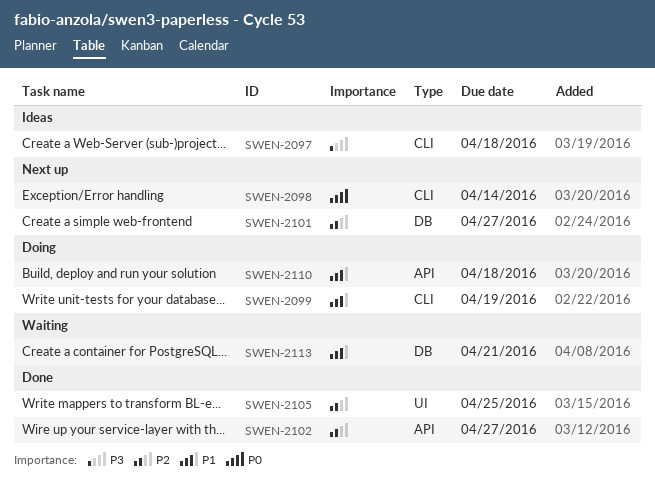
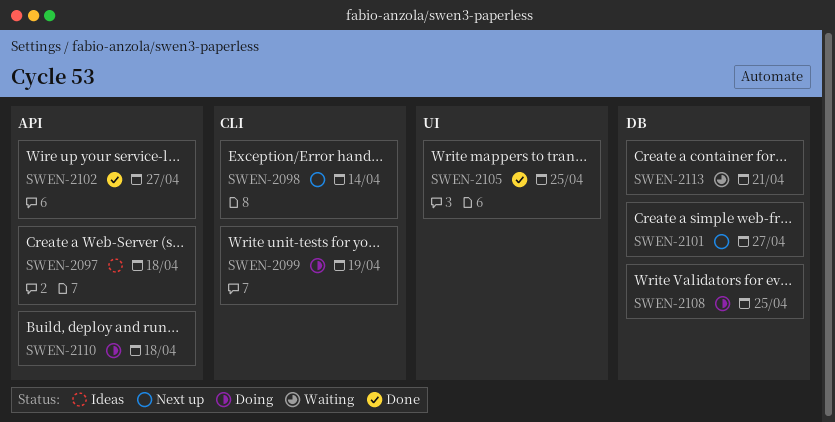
SWEN-2097, label: CLI -> API
SWEN-2108: none -> present

